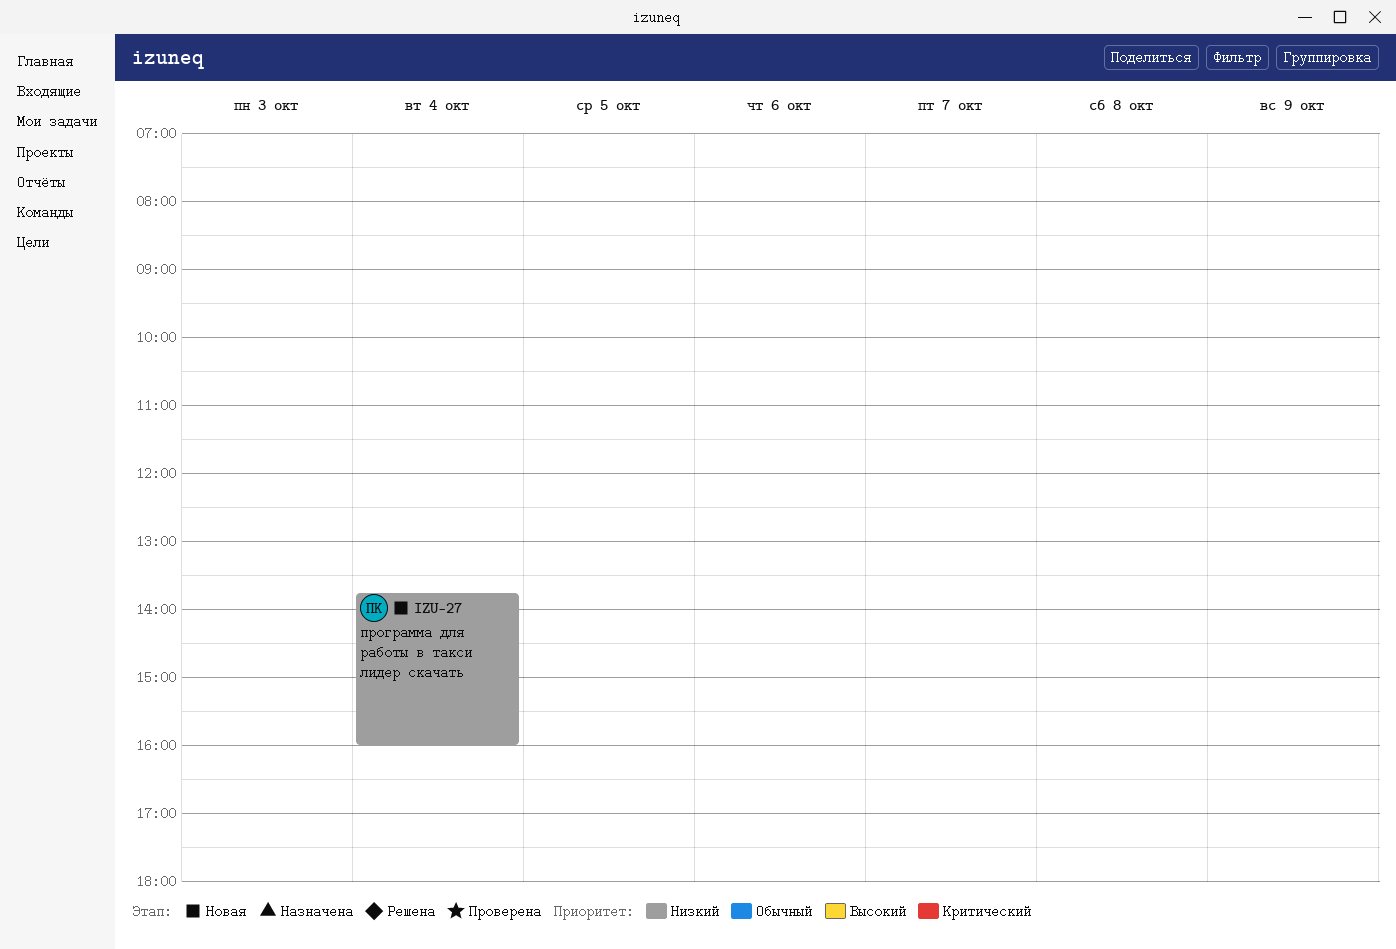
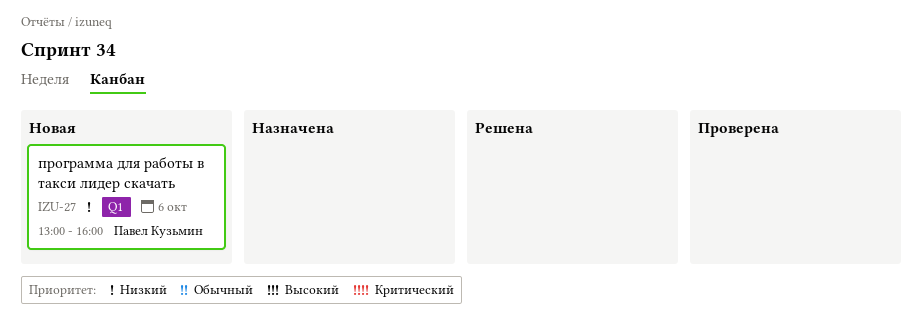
IZU-27, day: Oct 4 -> Oct 6
IZU-27, begins: 13:45 -> 13:00

